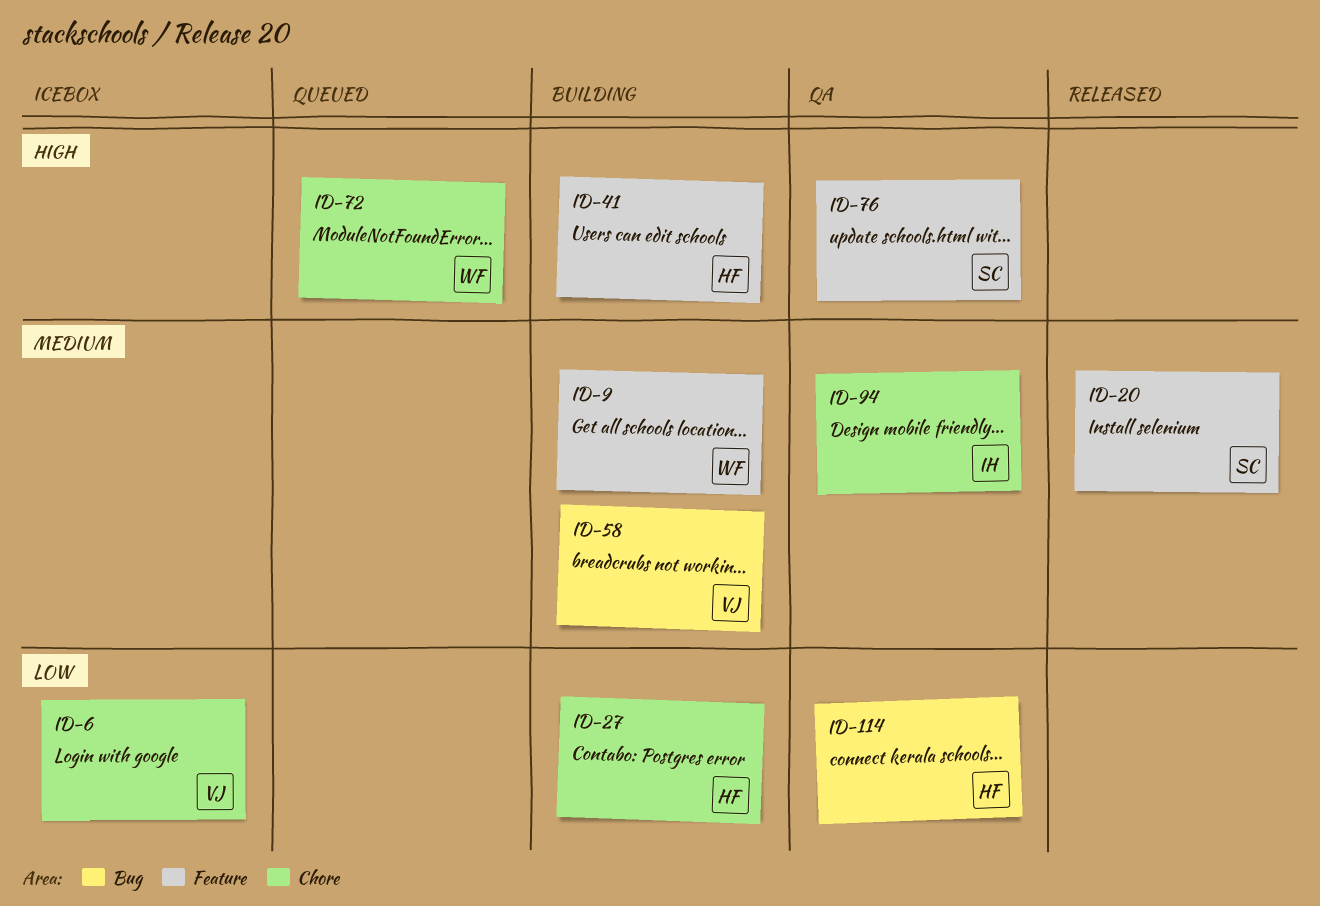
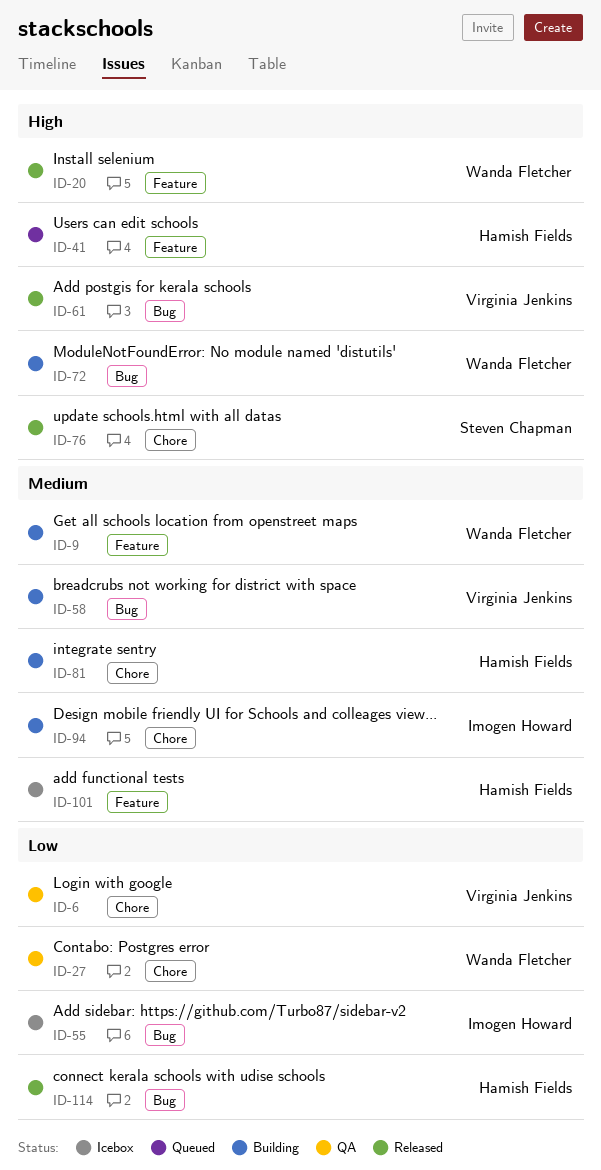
ID-6, status: Icebox -> QA
ID-20, owner: Steven Chapman -> Wanda Fletcher
ID-20, priority: Medium -> High
ID-27, status: Building -> QA
ID-27, owner: Hamish Fields -> Wanda Fletcher
ID-41, status: Building -> Queued
ID-55: none -> present
ID-61: none -> present
ID-72, status: Queued -> Building
ID-72, label: Chore -> Bug
ID-76, status: QA -> Released
ID-76, label: Feature -> Chore
ID-81: none -> present
ID-94, status: QA -> Building
ID-101: none -> present
ID-114, status: QA -> Released

